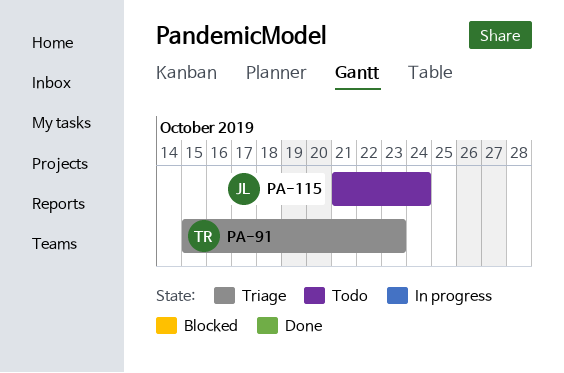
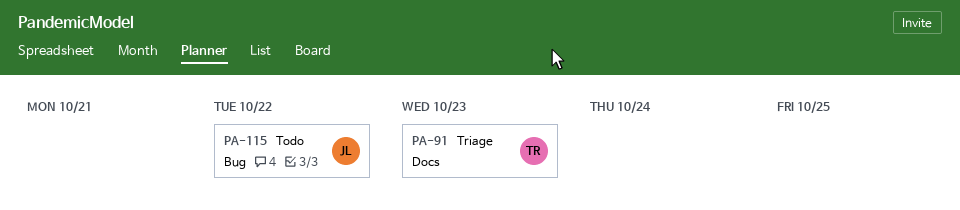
PA-115, due: Oct 24 -> Oct 22

